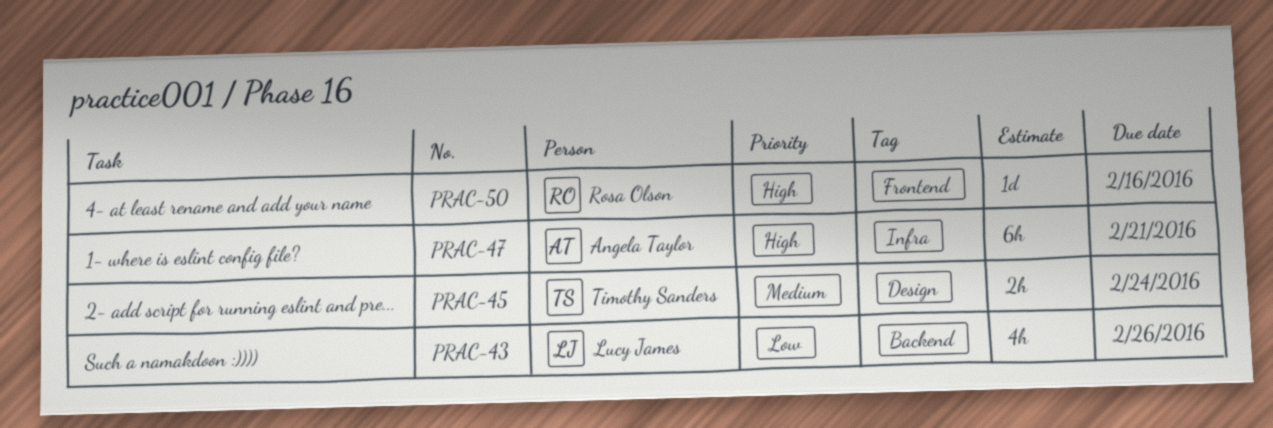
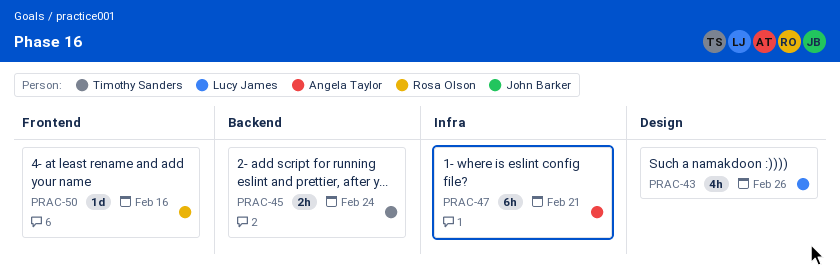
PRAC-43, label: Backend -> Design
PRAC-45, label: Design -> Backend

